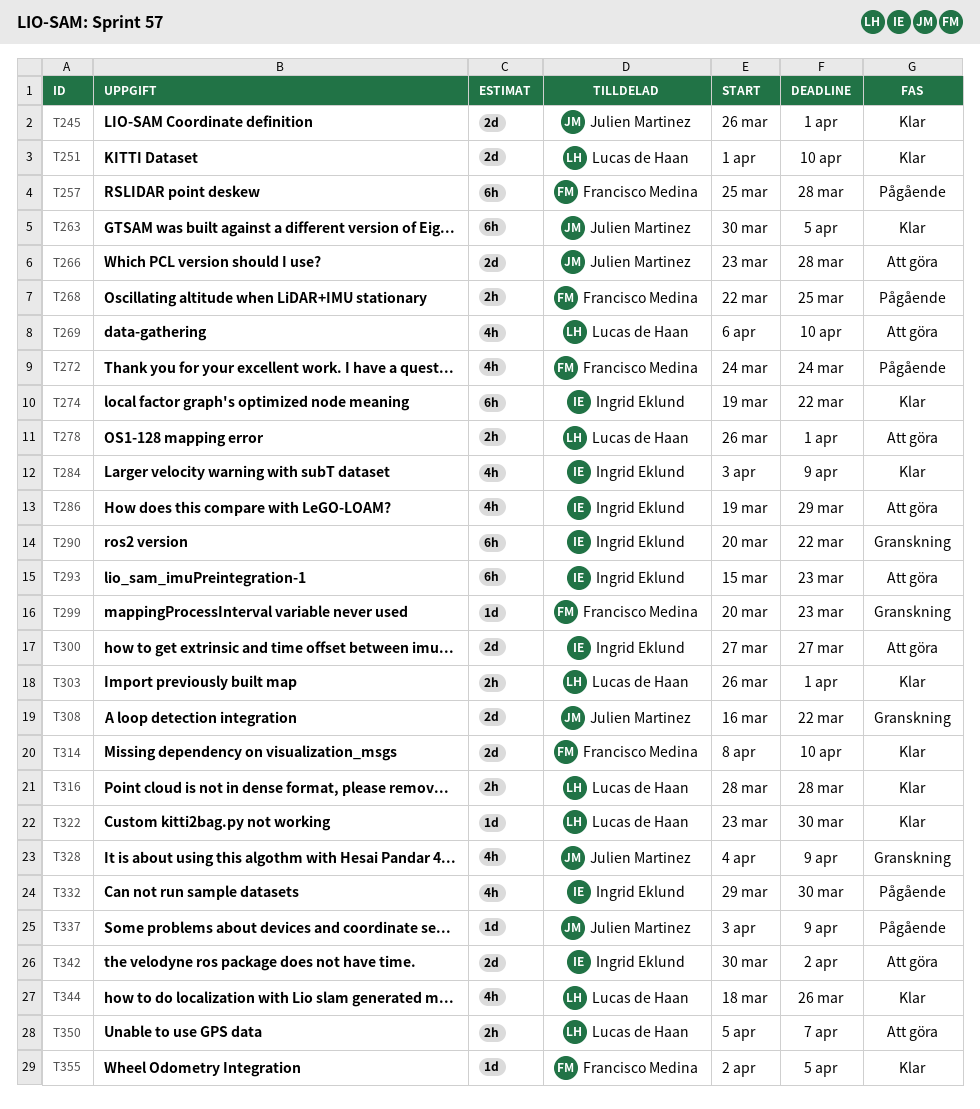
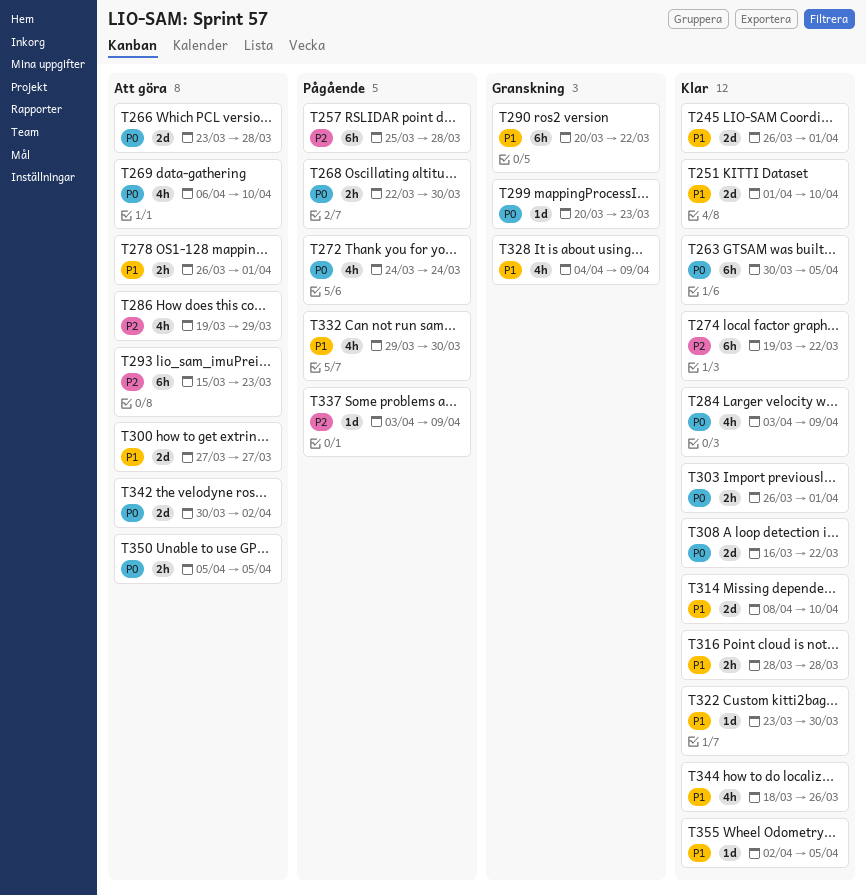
T268, due: Mar 25 -> Mar 30
T308, status: Granskning -> Klar
T350, due: Apr 7 -> Apr 5

